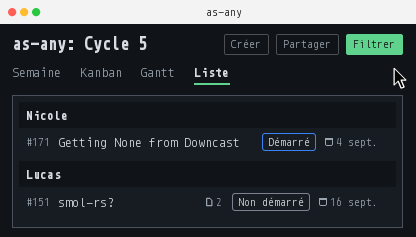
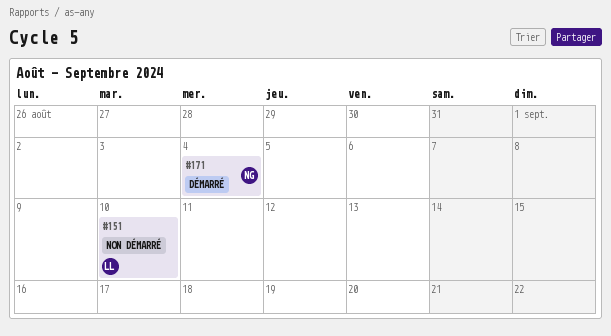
#151, due: Sep 16 -> Sep 10

